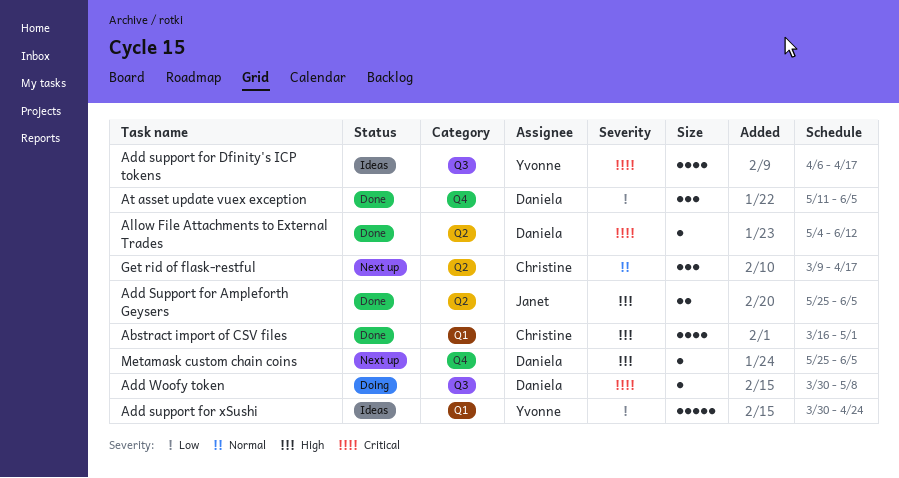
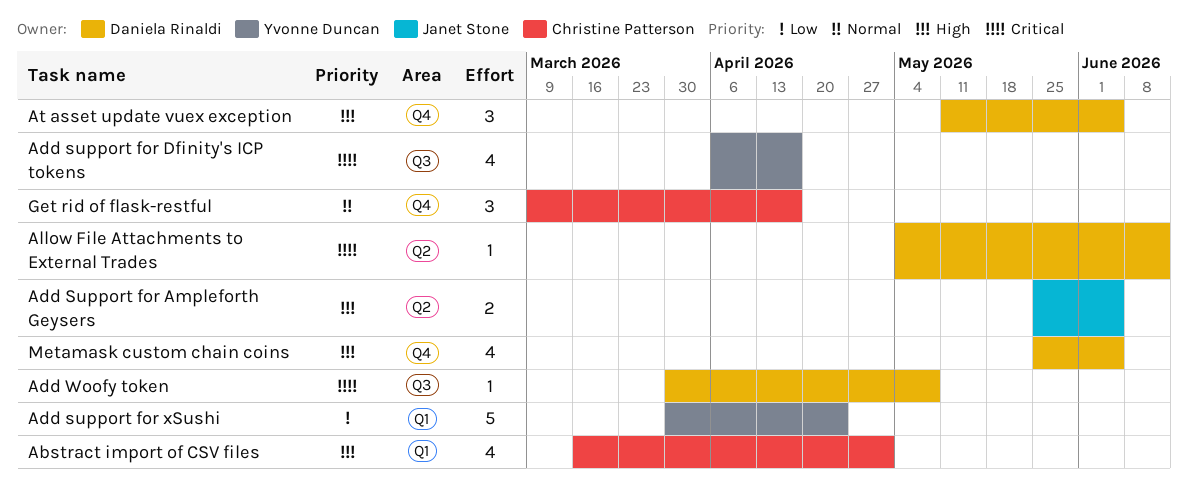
At asset update vuex exception, priority: Low -> High
Get rid of flask-restful, label: Q2 -> Q4
Metamask custom chain coins, estimate: 1 -> 4

